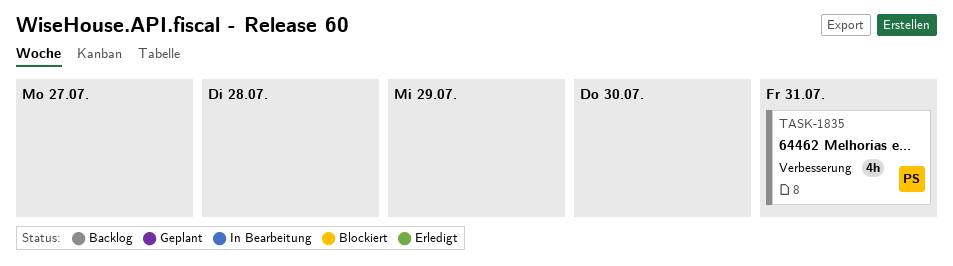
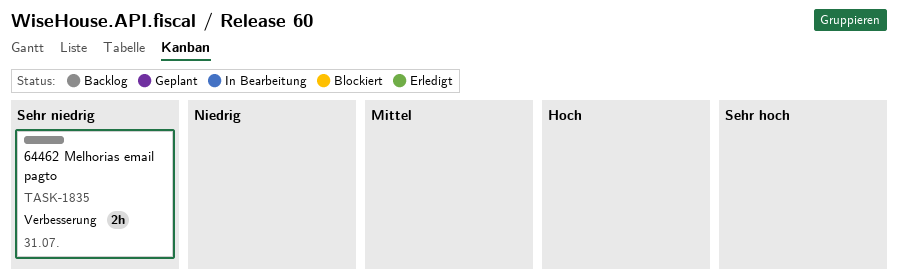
TASK-1835, estimate: 4h -> 2h

